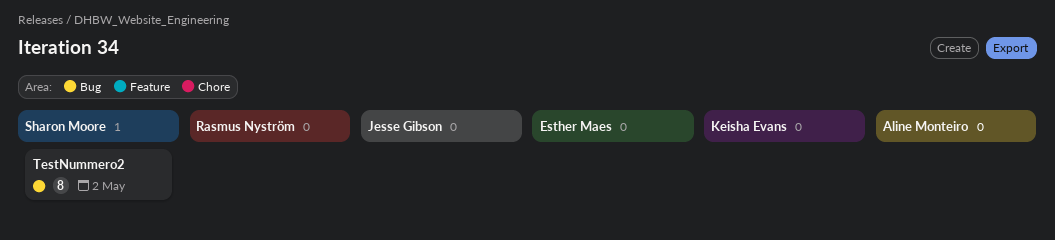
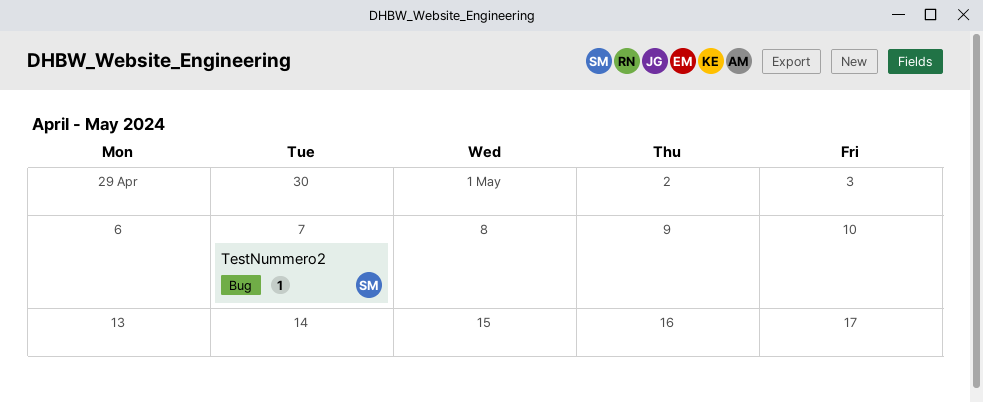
TestNummero2, estimate: 8 -> 1
TestNummero2, due: May 2 -> May 7

